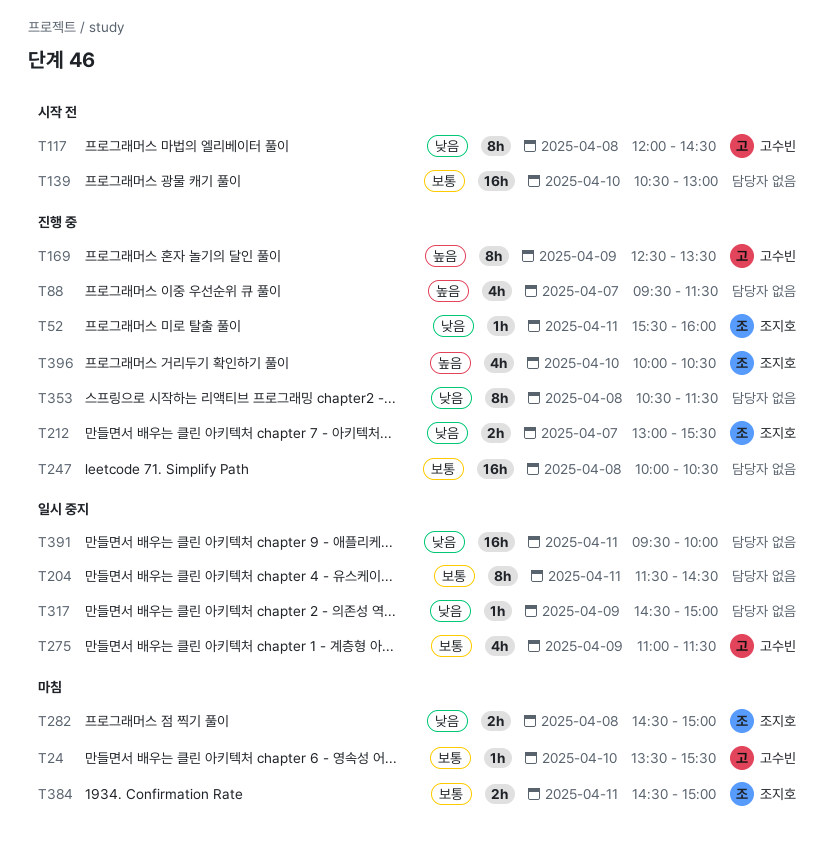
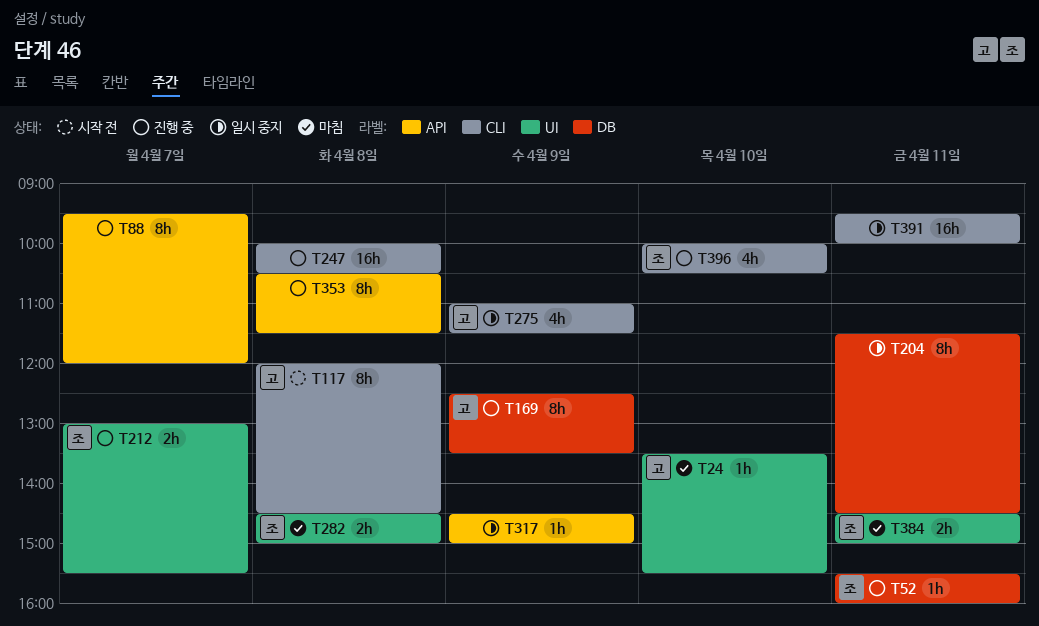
T88, estimate: 4h -> 8h
T88, ends: 11:30 -> 12:00
T139: present -> none

